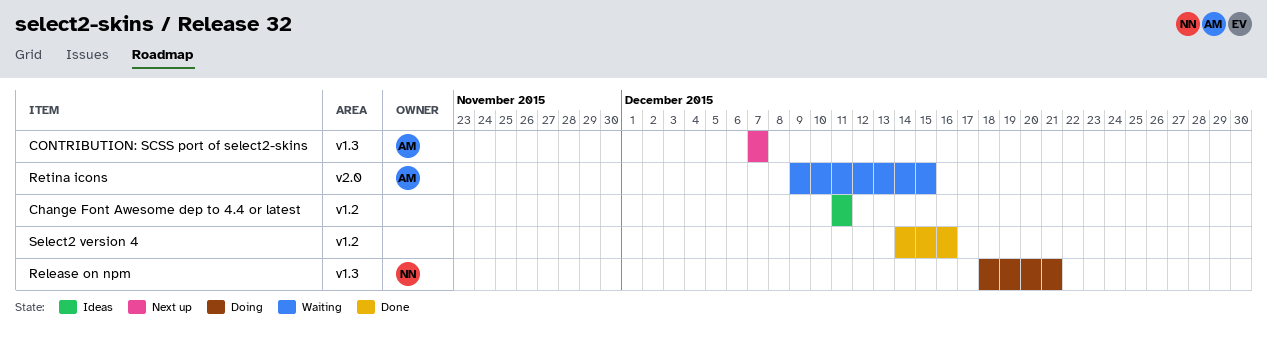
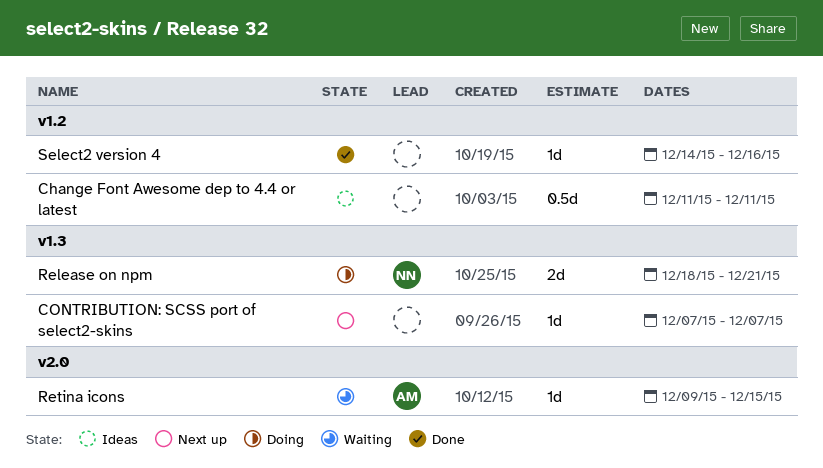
CONTRIBUTION: SCSS port of select2-skins, owner: AM -> none

